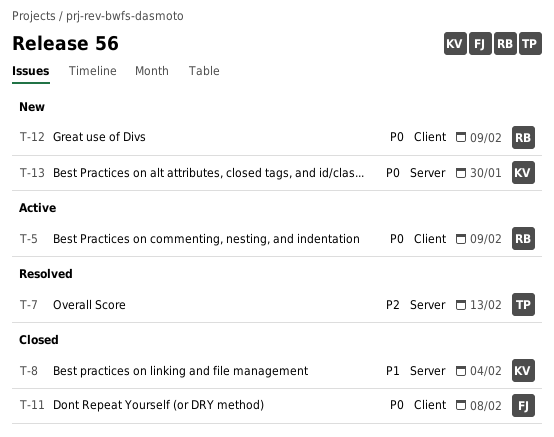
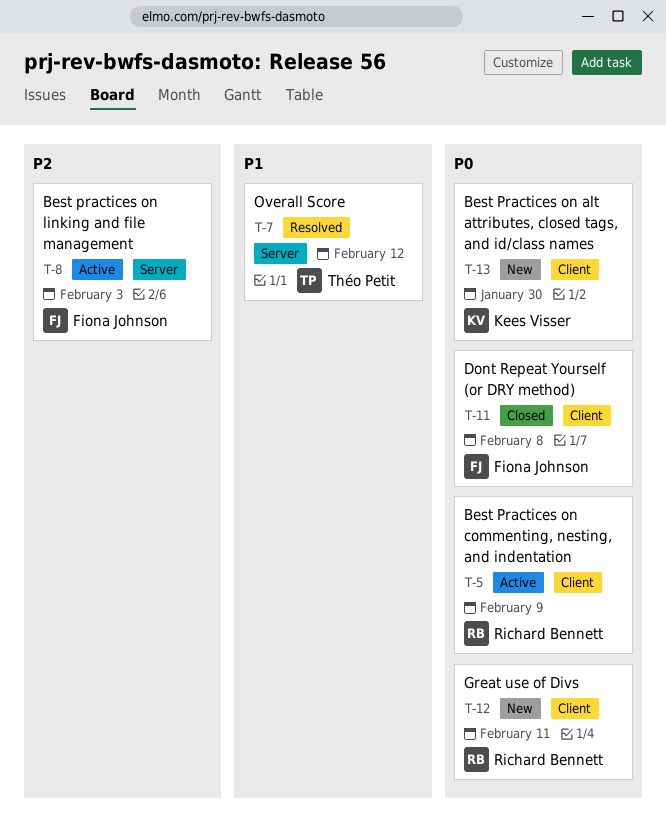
T-7, priority: P2 -> P1
T-7, due: Feb 13 -> Feb 12
T-8, status: Closed -> Active
T-8, owner: Kees Visser -> Fiona Johnson
T-8, priority: P1 -> P2
T-8, due: Feb 4 -> Feb 3
T-12, due: Feb 9 -> Feb 11
T-13, label: Server -> Client

